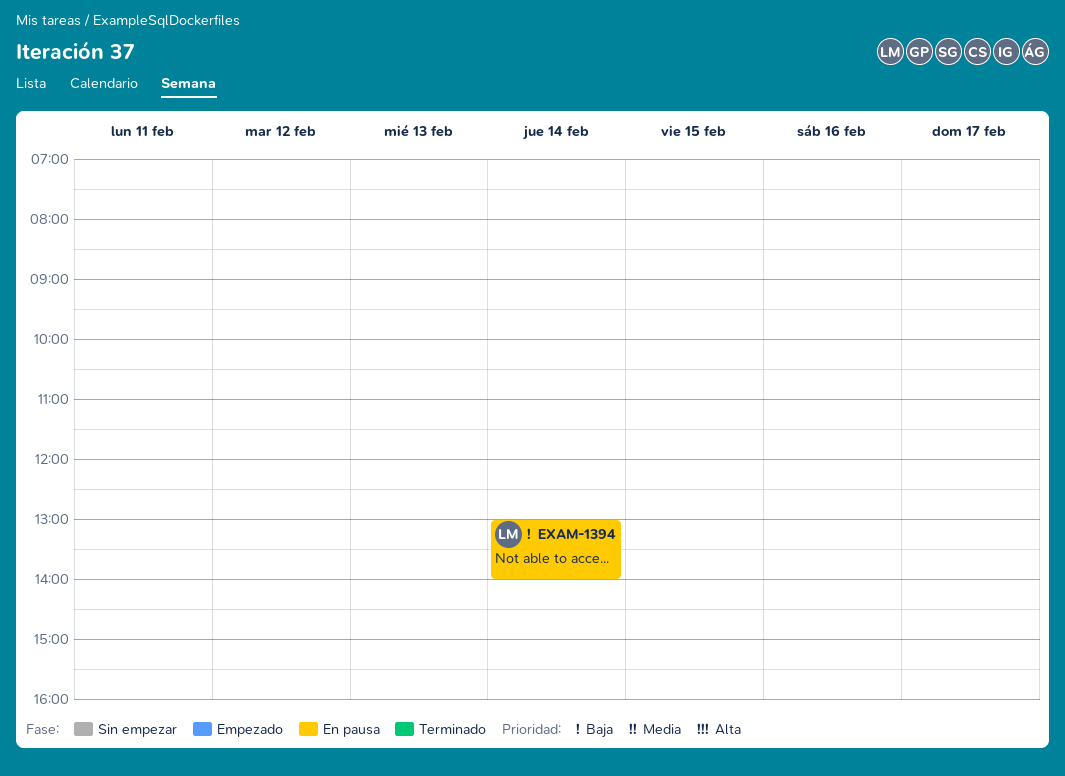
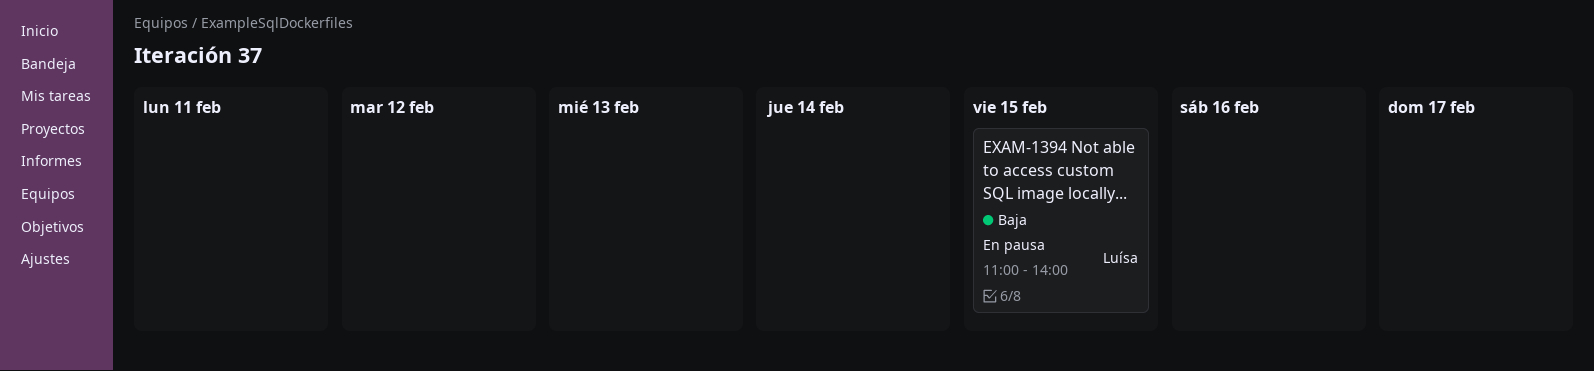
EXAM-1394, day: Feb 14 -> Feb 15
EXAM-1394, begins: 13:00 -> 11:00

